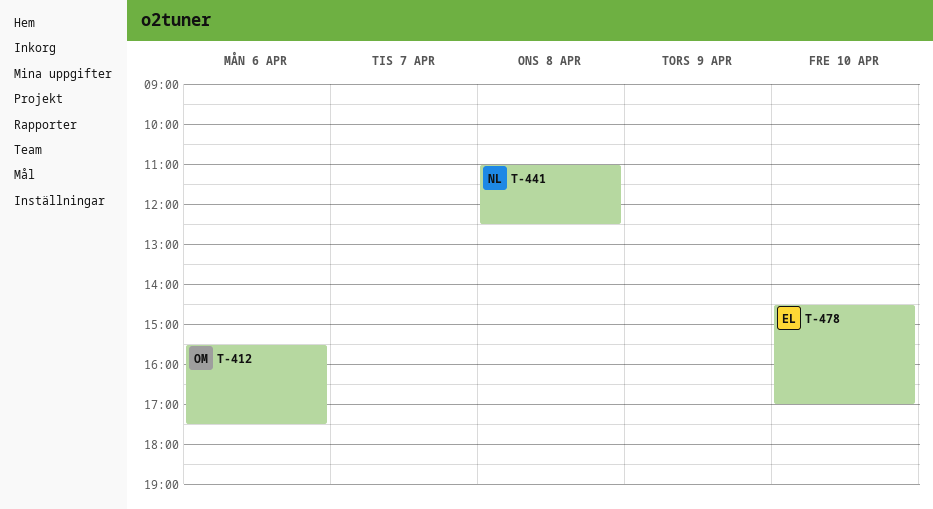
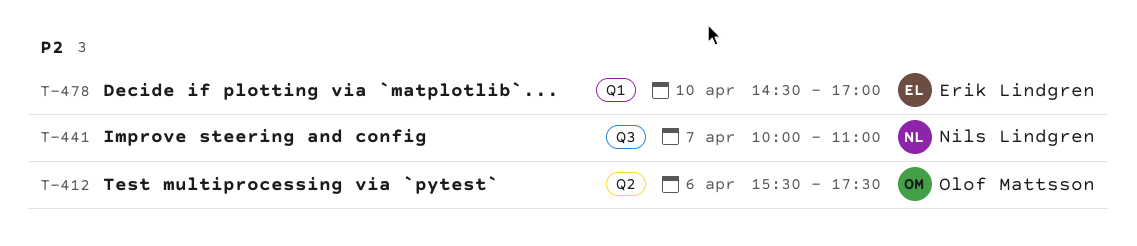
T-441, day: Apr 8 -> Apr 7
T-441, begins: 11:00 -> 10:00
T-441, ends: 12:30 -> 11:00

